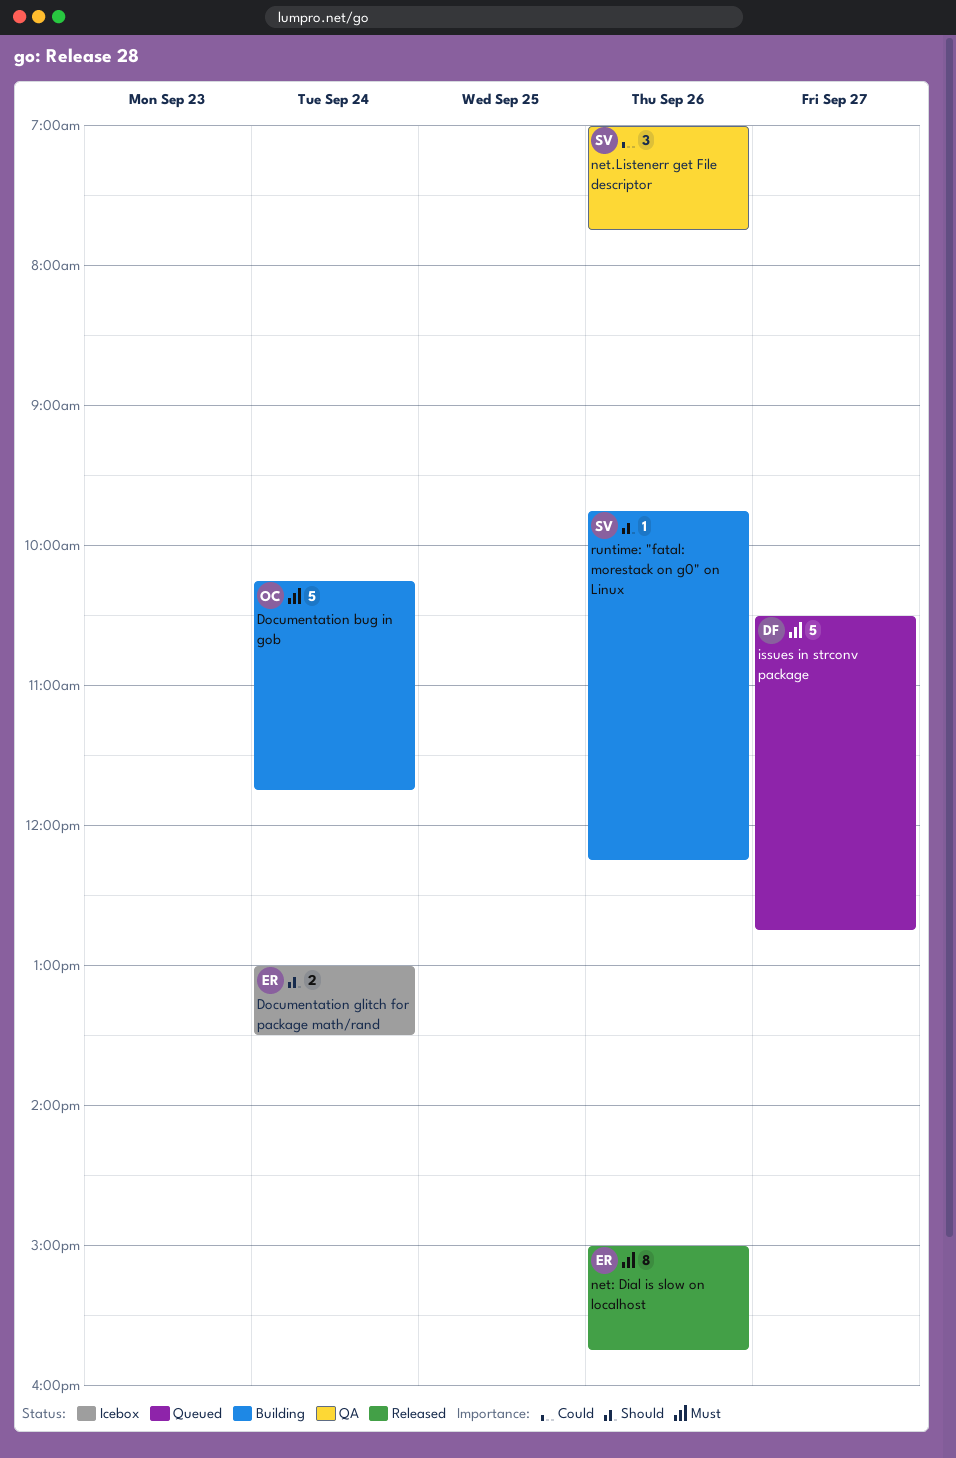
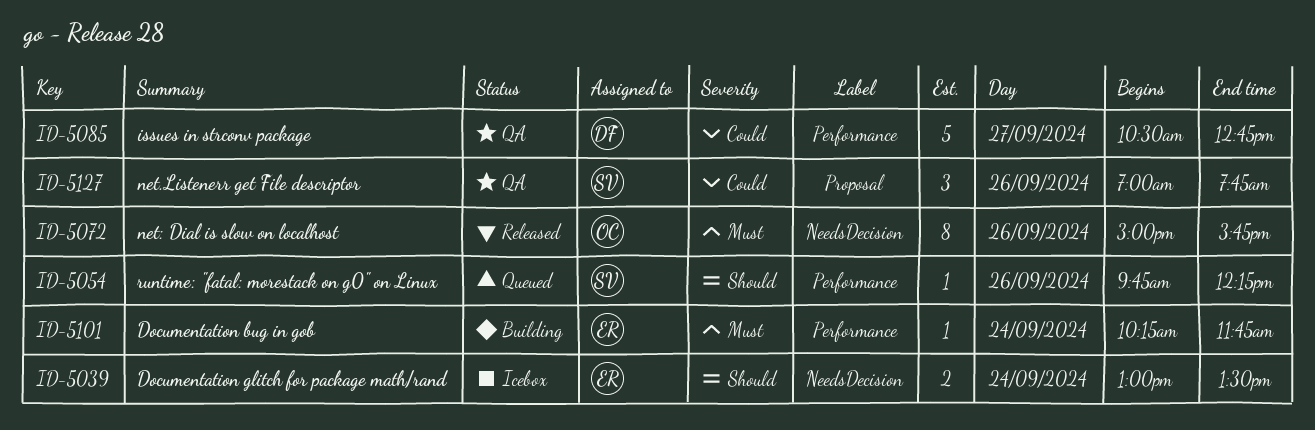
Documentation bug in gob, owner: OC -> ER
Documentation bug in gob, estimate: 5 -> 1
issues in strconv package, status: Queued -> QA
issues in strconv package, priority: Must -> Could
net: Dial is slow on localhost, owner: ER -> OC
runtime: "fatal: morestack on g0" on Linux, status: Building -> Queued

